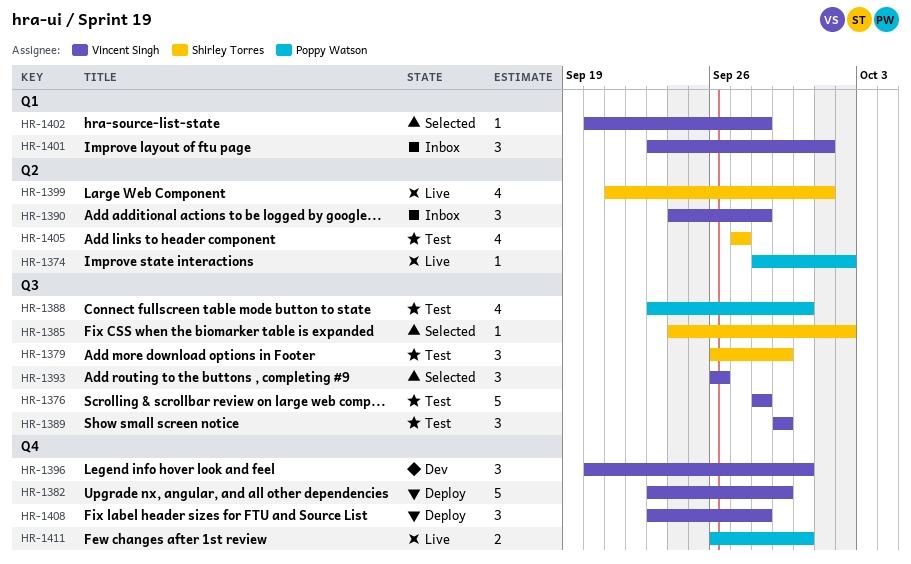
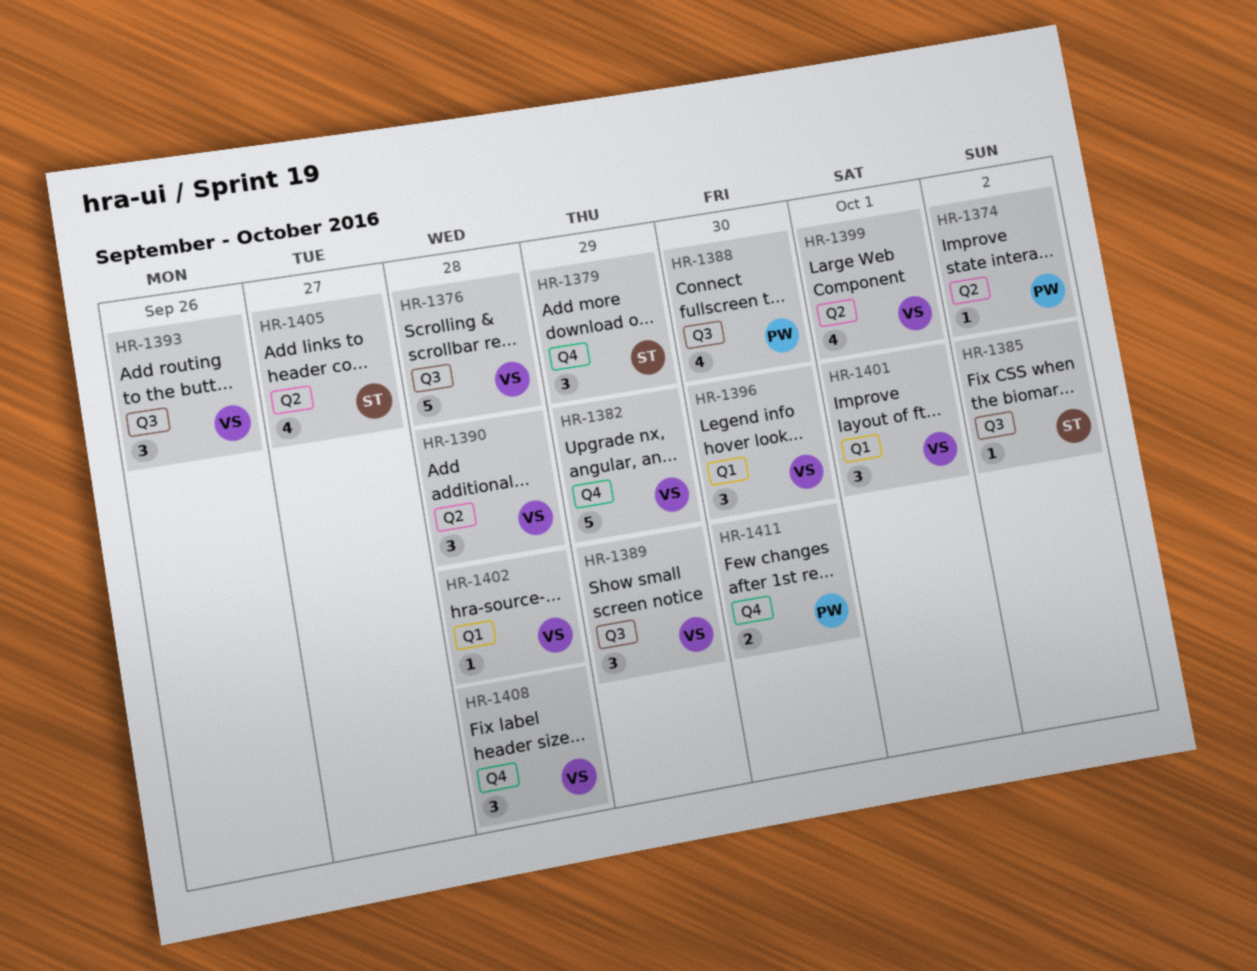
HR-1379, label: Q3 -> Q4
HR-1396, label: Q4 -> Q1
HR-1399, owner: Shirley Torres -> Vincent Singh

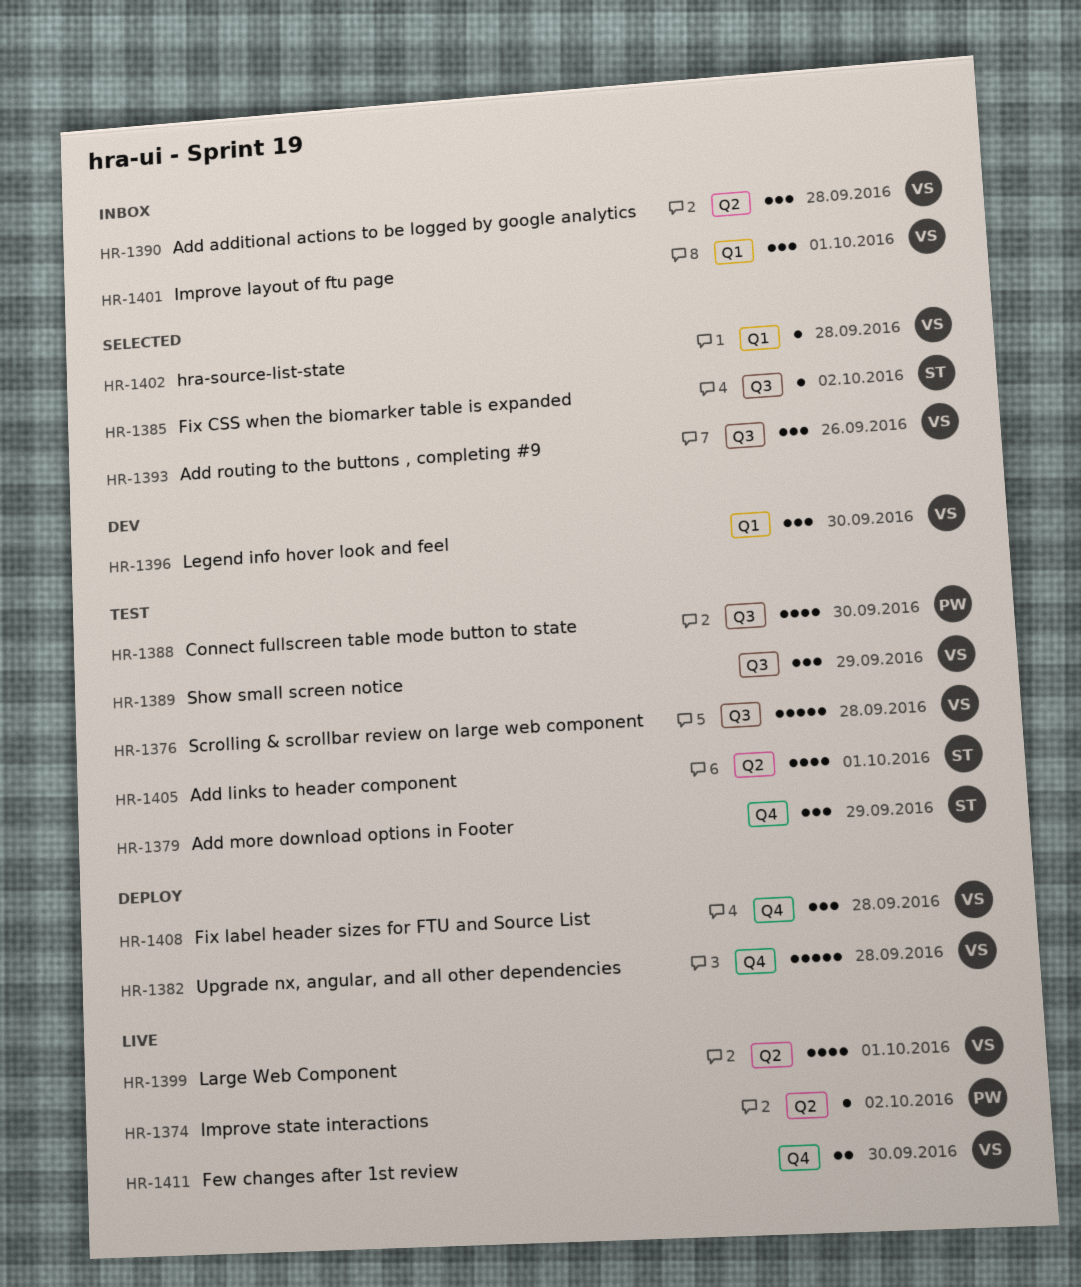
HR-1382, due: Sep 29 -> Sep 28
HR-1405, due: Sep 27 -> Oct 1
HR-1411, owner: PW -> VS

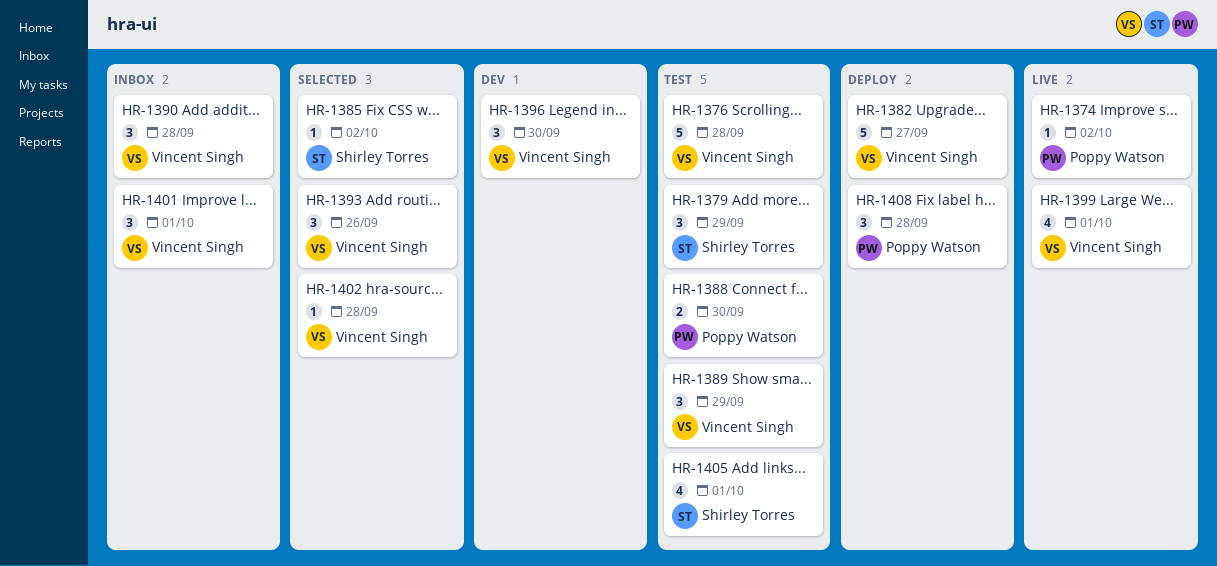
HR-1382, due: Sep 28 -> Sep 27
HR-1388, estimate: 4 -> 2
HR-1408, owner: Vincent Singh -> Poppy Watson
HR-1411: present -> none

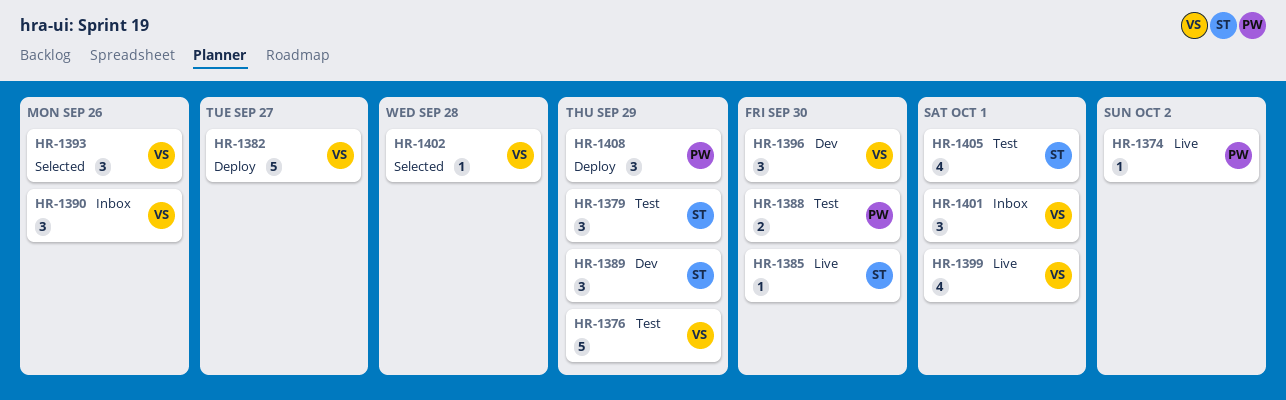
HR-1376, due: Sep 28 -> Sep 29
HR-1385, status: Selected -> Live
HR-1385, due: Oct 2 -> Sep 30
HR-1389, status: Test -> Dev
HR-1389, owner: Vincent Singh -> Shirley Torres
HR-1390, due: Sep 28 -> Sep 26
HR-1408, due: Sep 28 -> Sep 29

